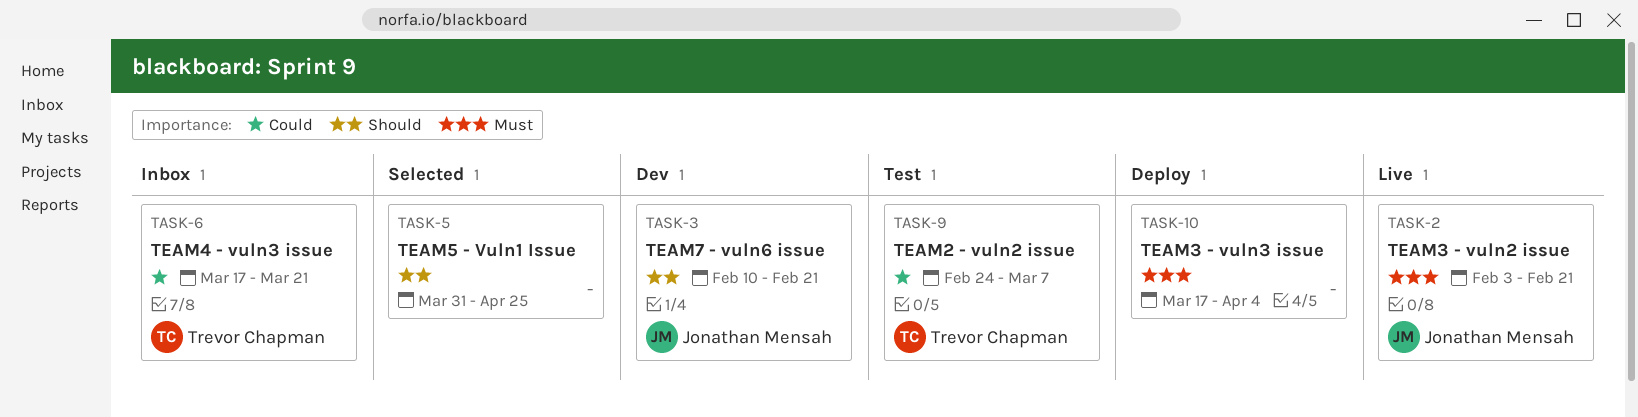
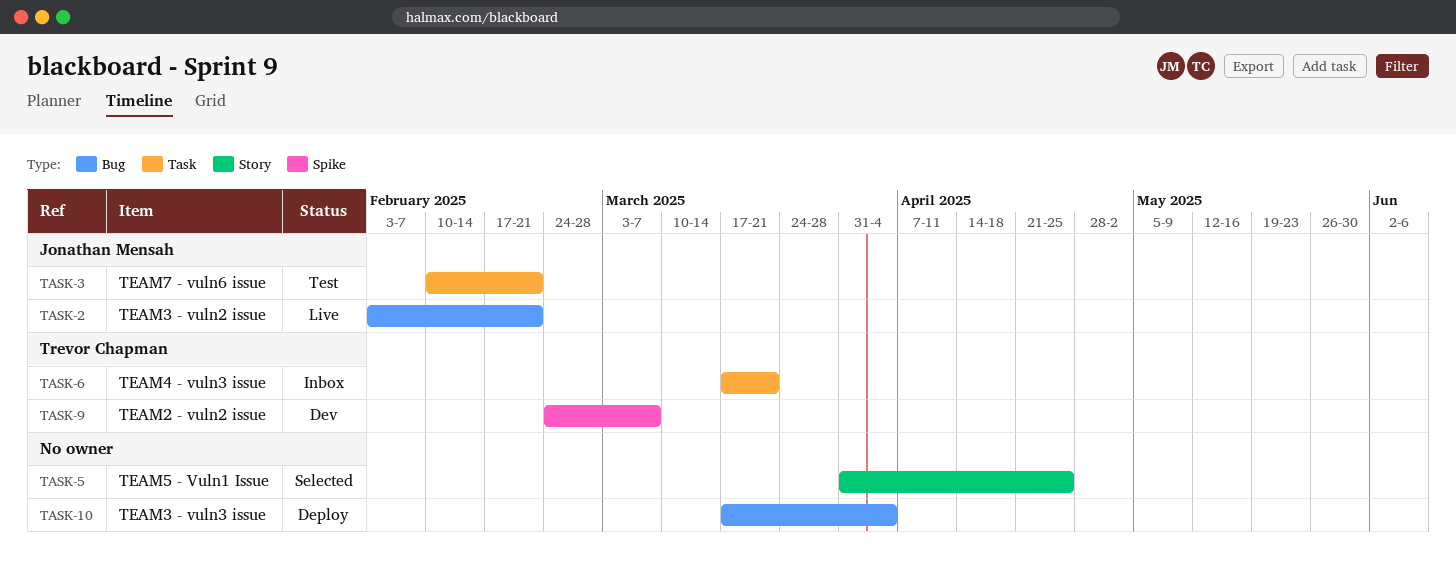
TASK-3, status: Dev -> Test
TASK-9, status: Test -> Dev

